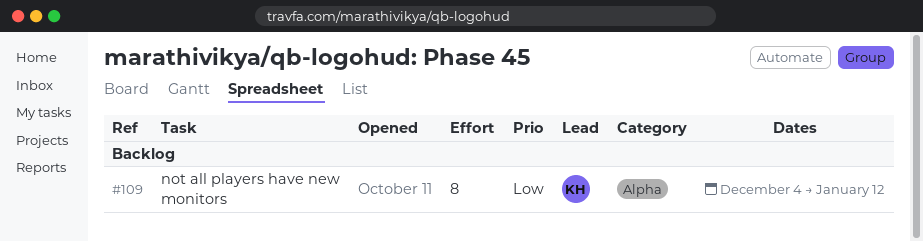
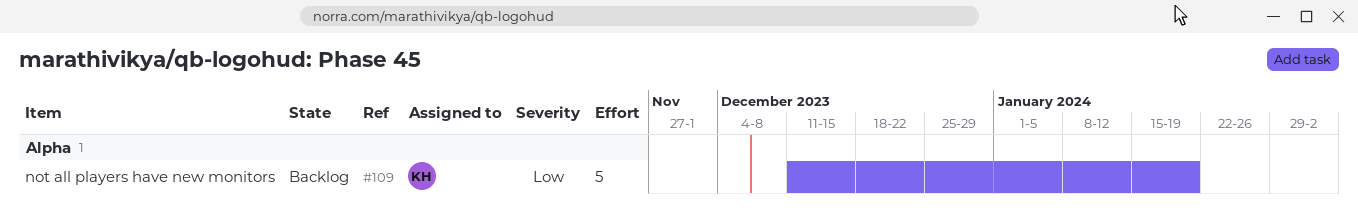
#109, estimate: 8 -> 5
#109, start: Dec 4 -> Dec 11
#109, due: Jan 12 -> Jan 19

